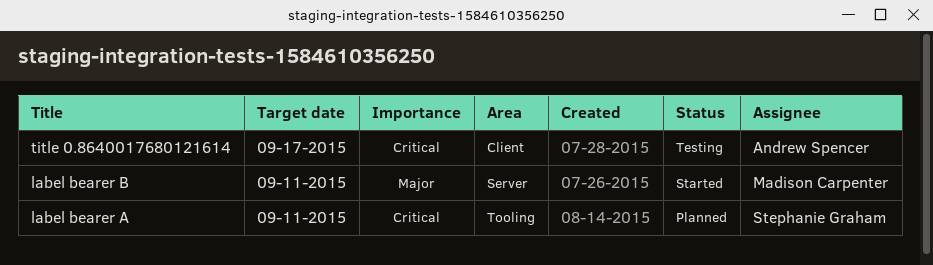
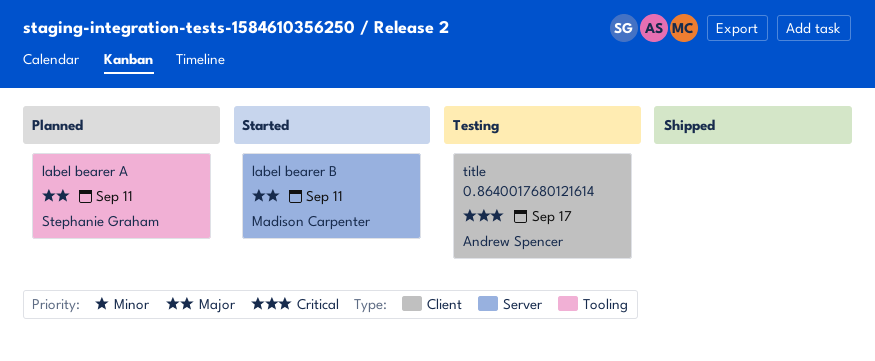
label bearer A, priority: Critical -> Major

